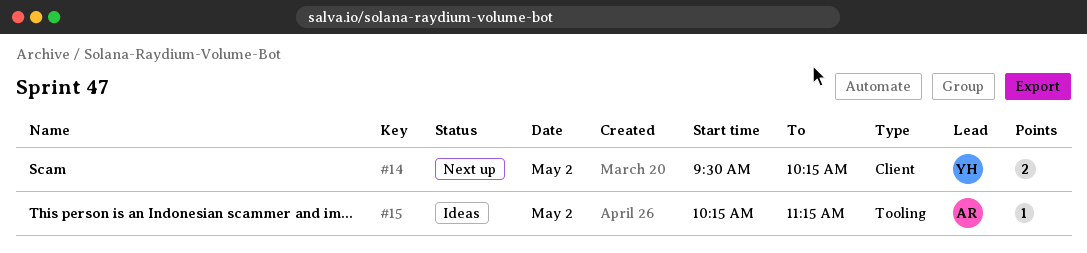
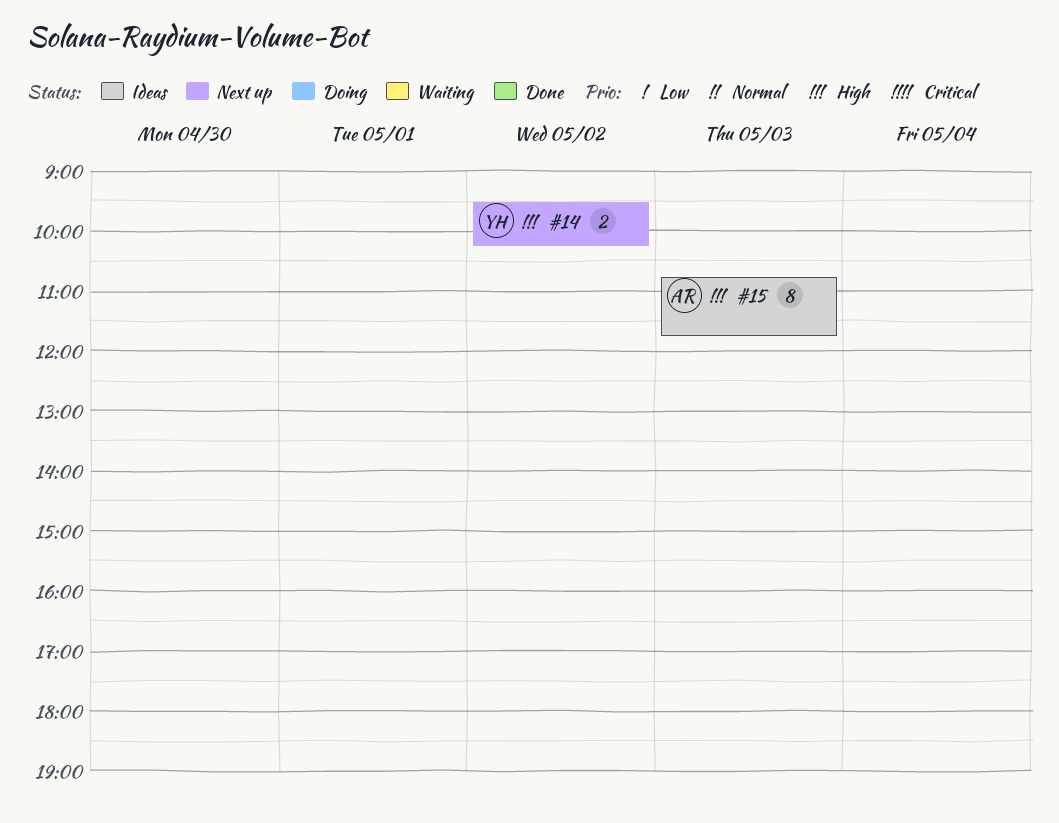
#15, estimate: 1 -> 8
#15, day: May 2 -> May 3
#15, begins: 10:15 -> 10:45
#15, ends: 11:15 -> 11:45

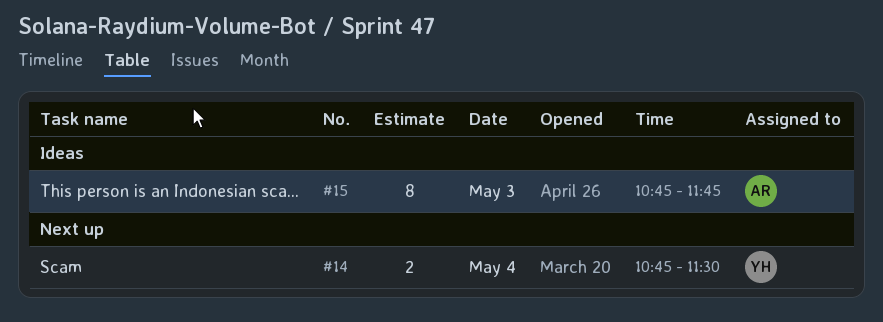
#14, day: May 2 -> May 4
#14, begins: 09:30 -> 10:45
#14, ends: 10:15 -> 11:30

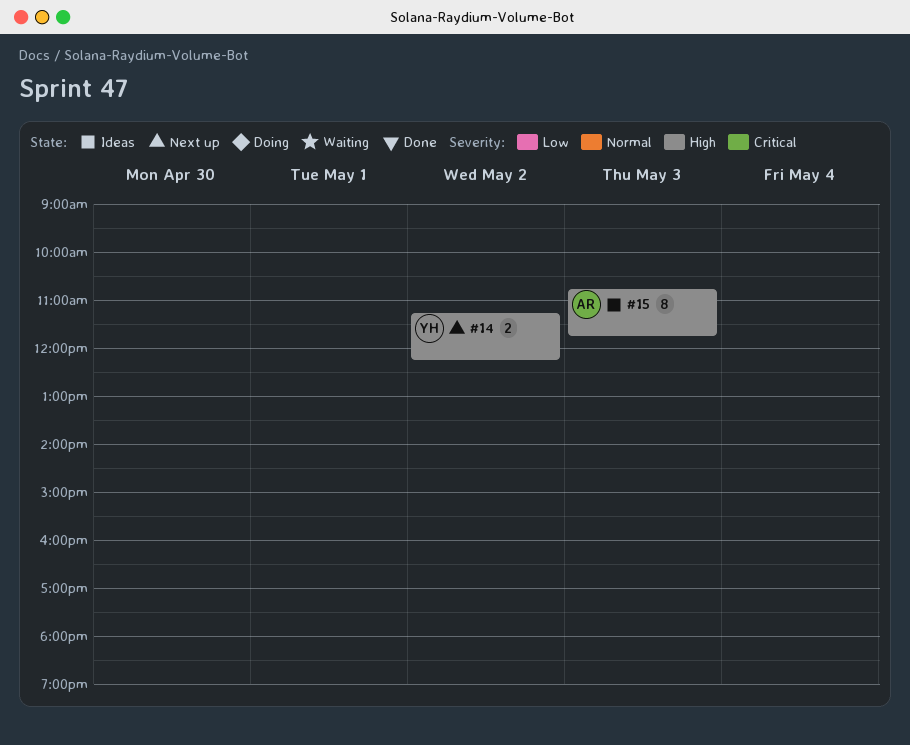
#14, day: May 4 -> May 2
#14, begins: 10:45 -> 11:15
#14, ends: 11:30 -> 12:15

